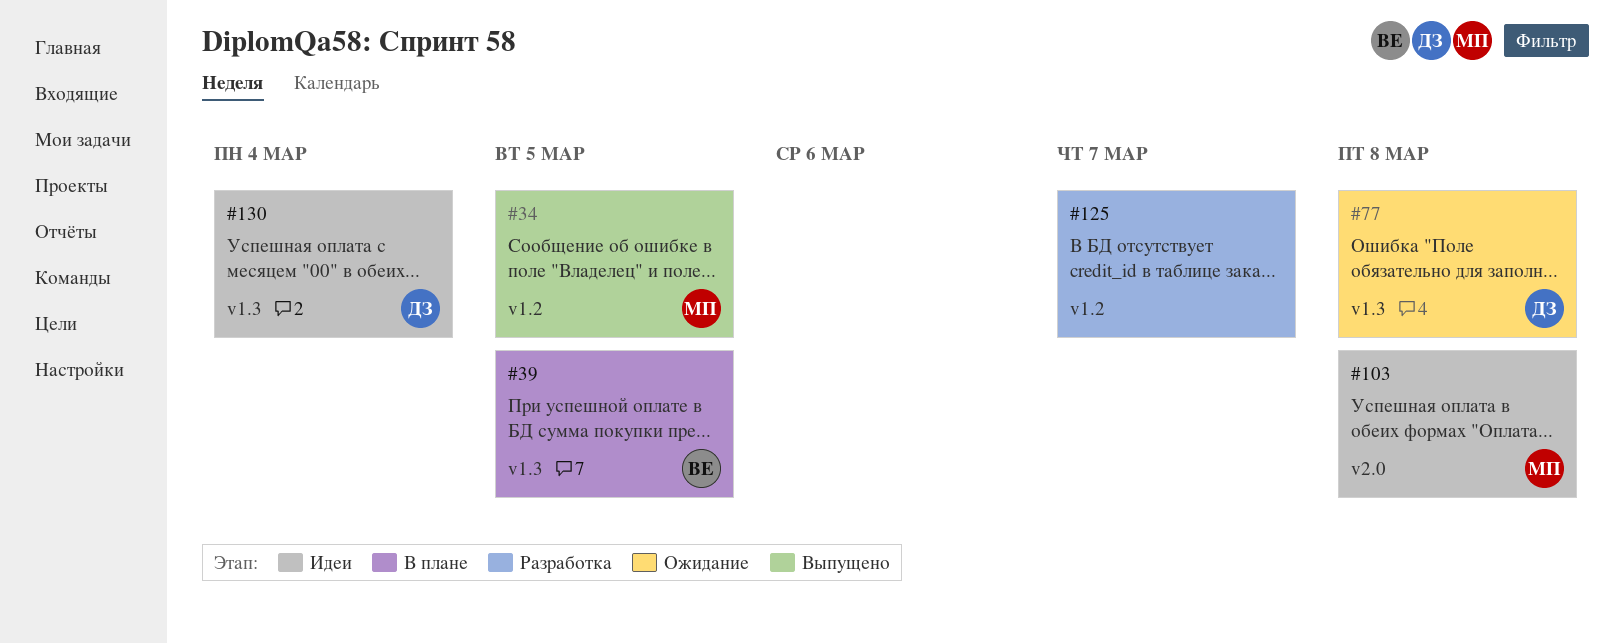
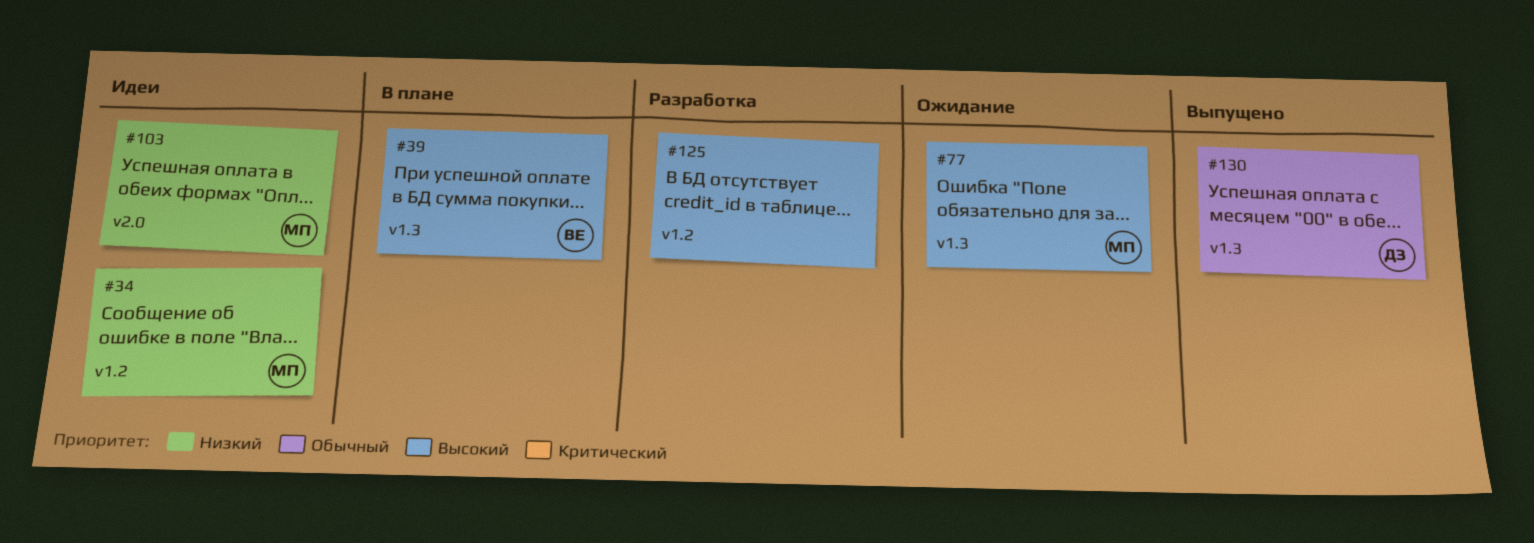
#34, status: Выпущено -> Идеи
#77, owner: ДЗ -> МП
#130, status: Идеи -> Выпущено

